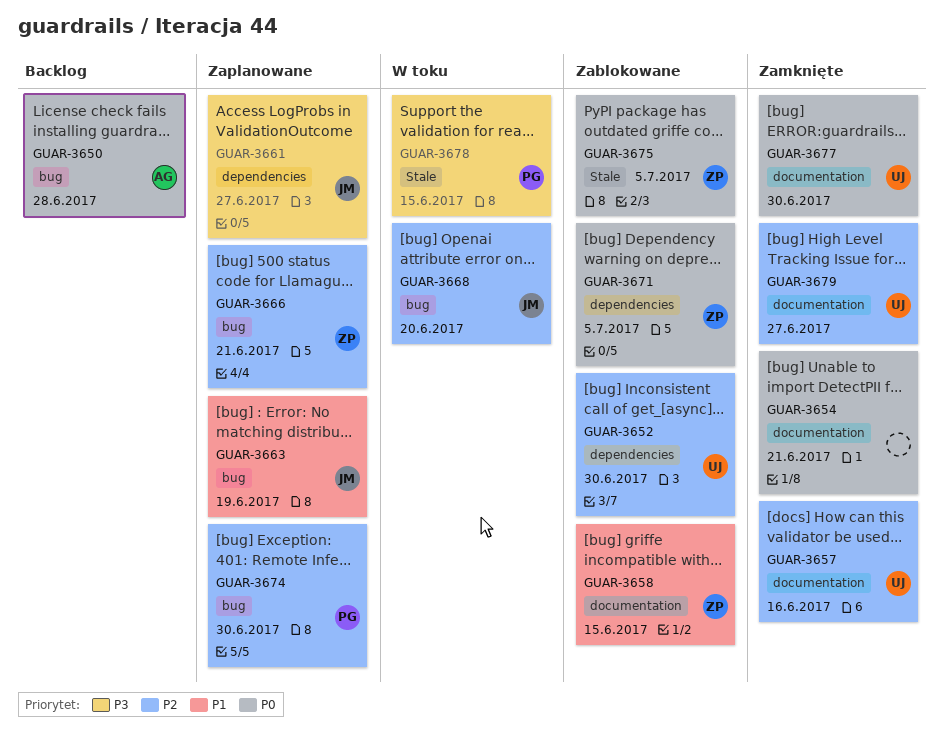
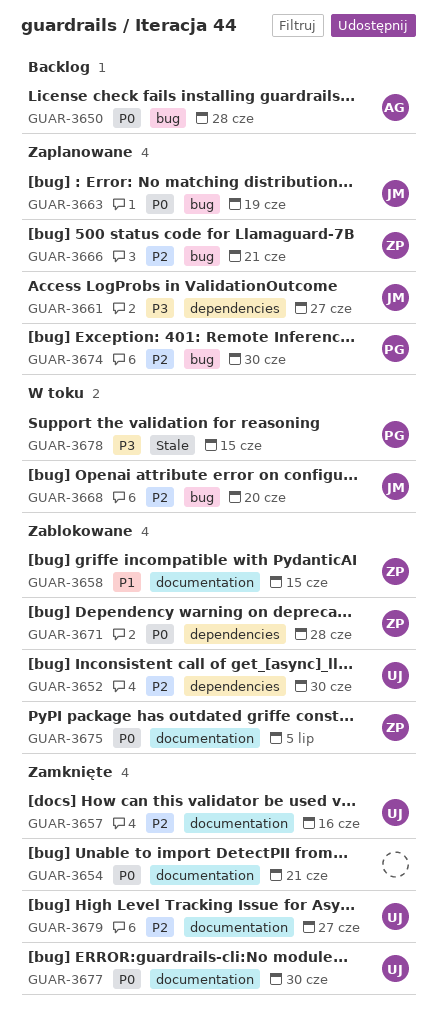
GUAR-3663, priority: P1 -> P0
GUAR-3671, due: Jul 5 -> Jun 28
GUAR-3675, label: Stale -> documentation

